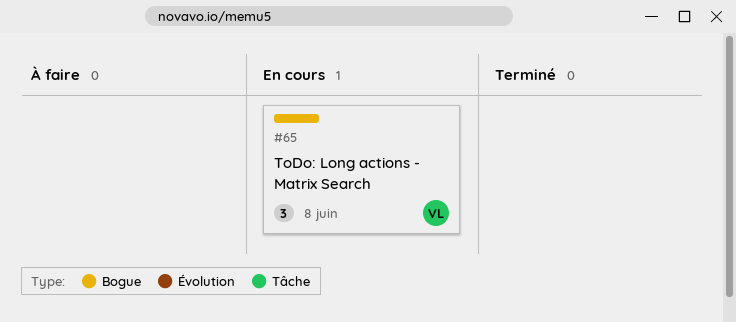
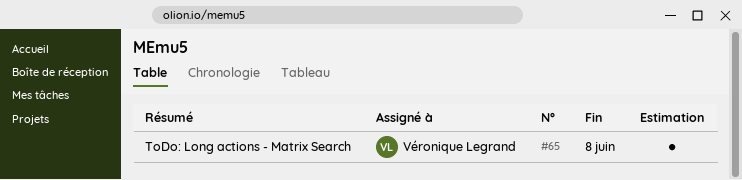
#65, estimate: 3 -> 1

